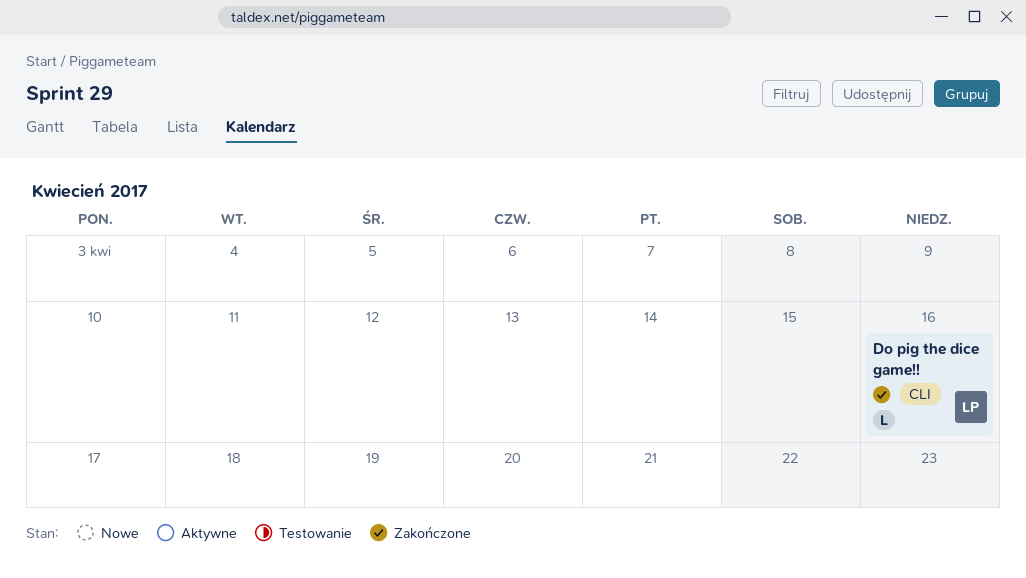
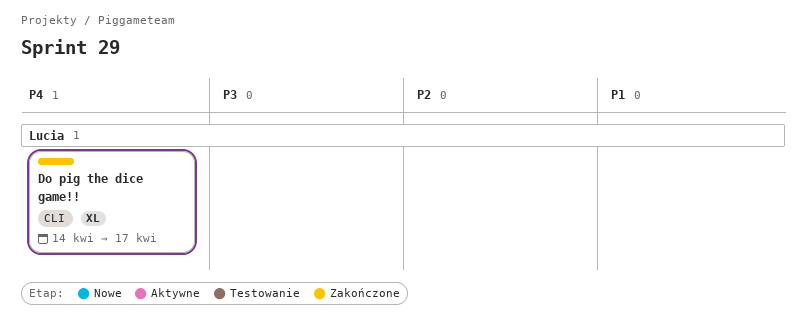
Do pig the dice game!!, estimate: L -> XL
Do pig the dice game!!, due: Apr 16 -> Apr 17

